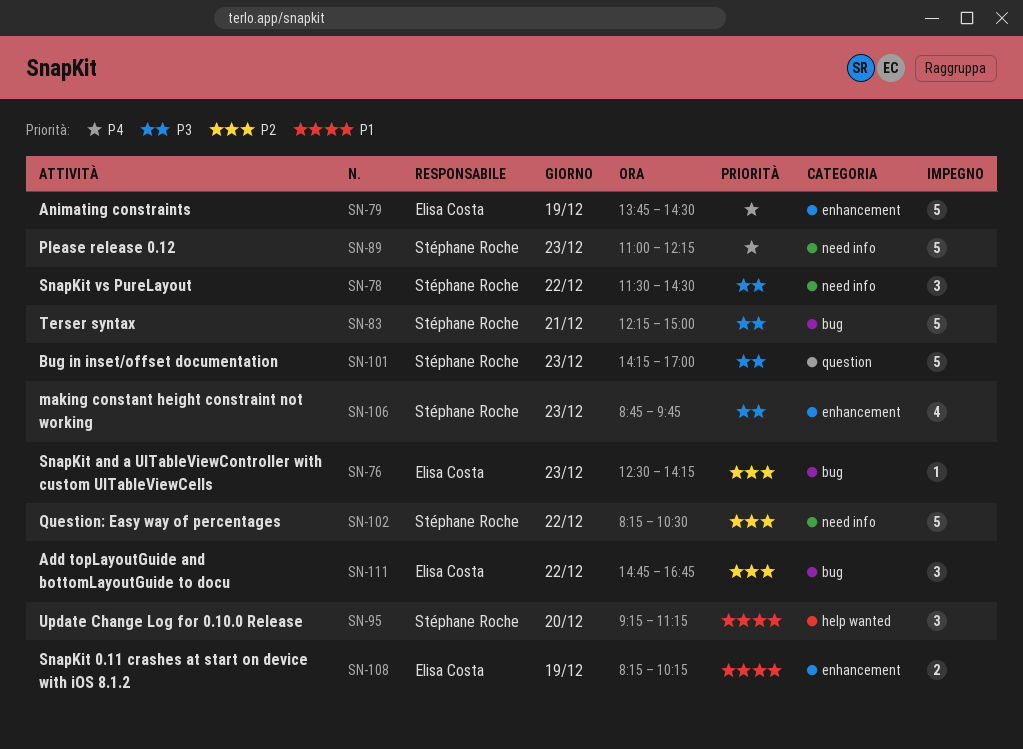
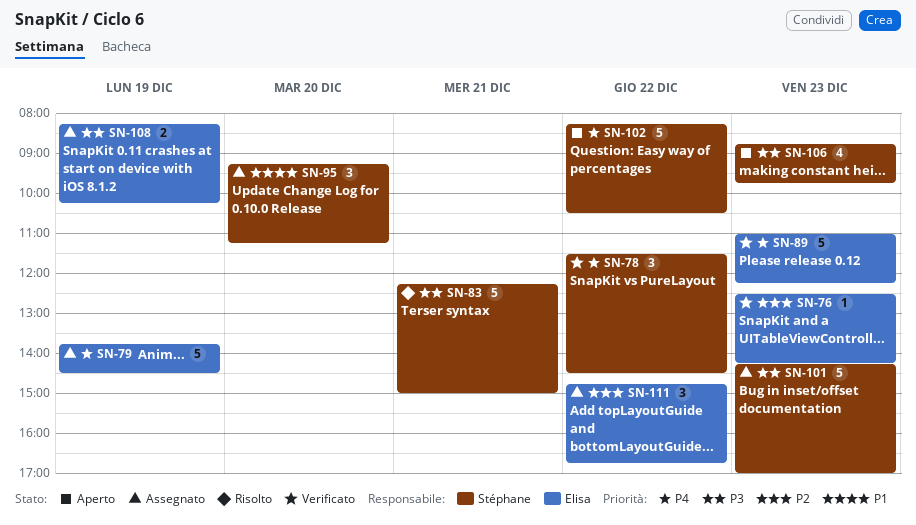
SN-78, priority: P3 -> P4
SN-89, owner: Stéphane Roche -> Elisa Costa
SN-102, priority: P2 -> P4
SN-108, priority: P1 -> P3

